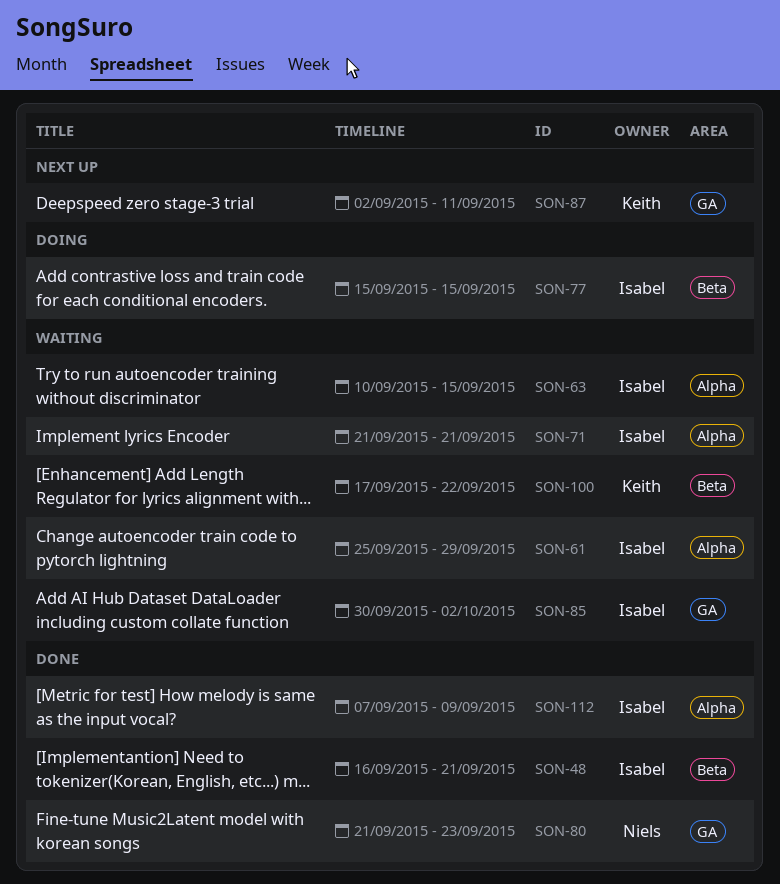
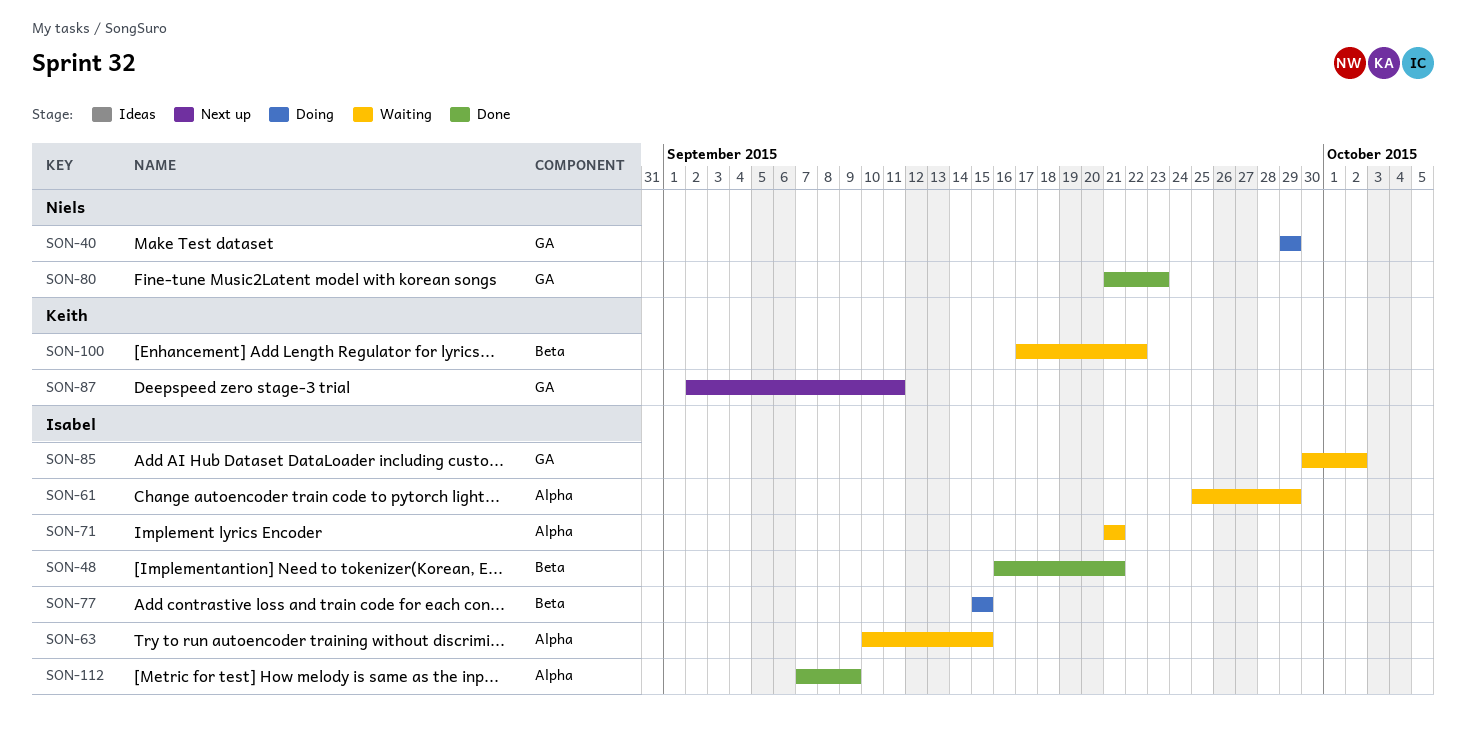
SON-40: none -> present

